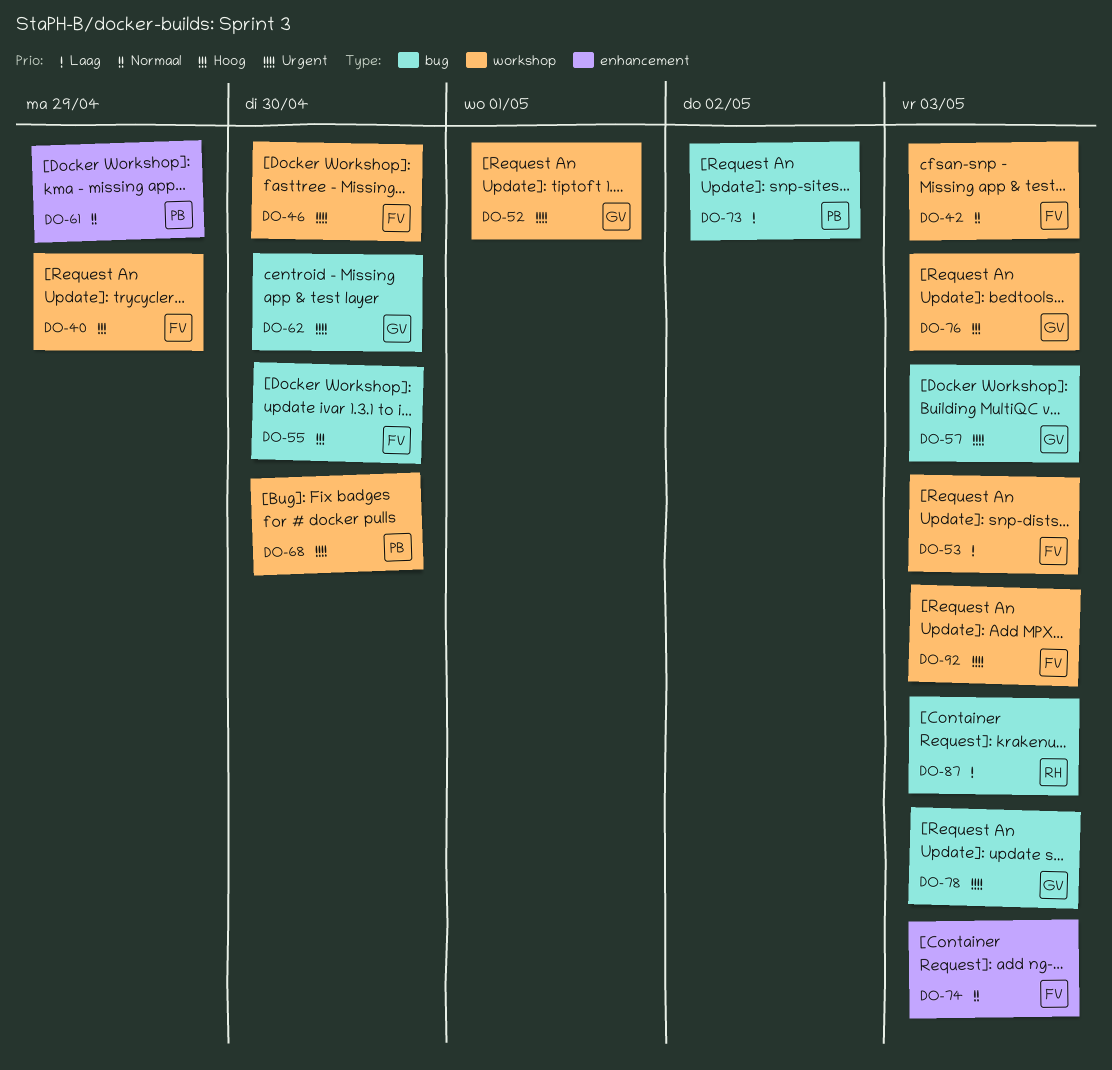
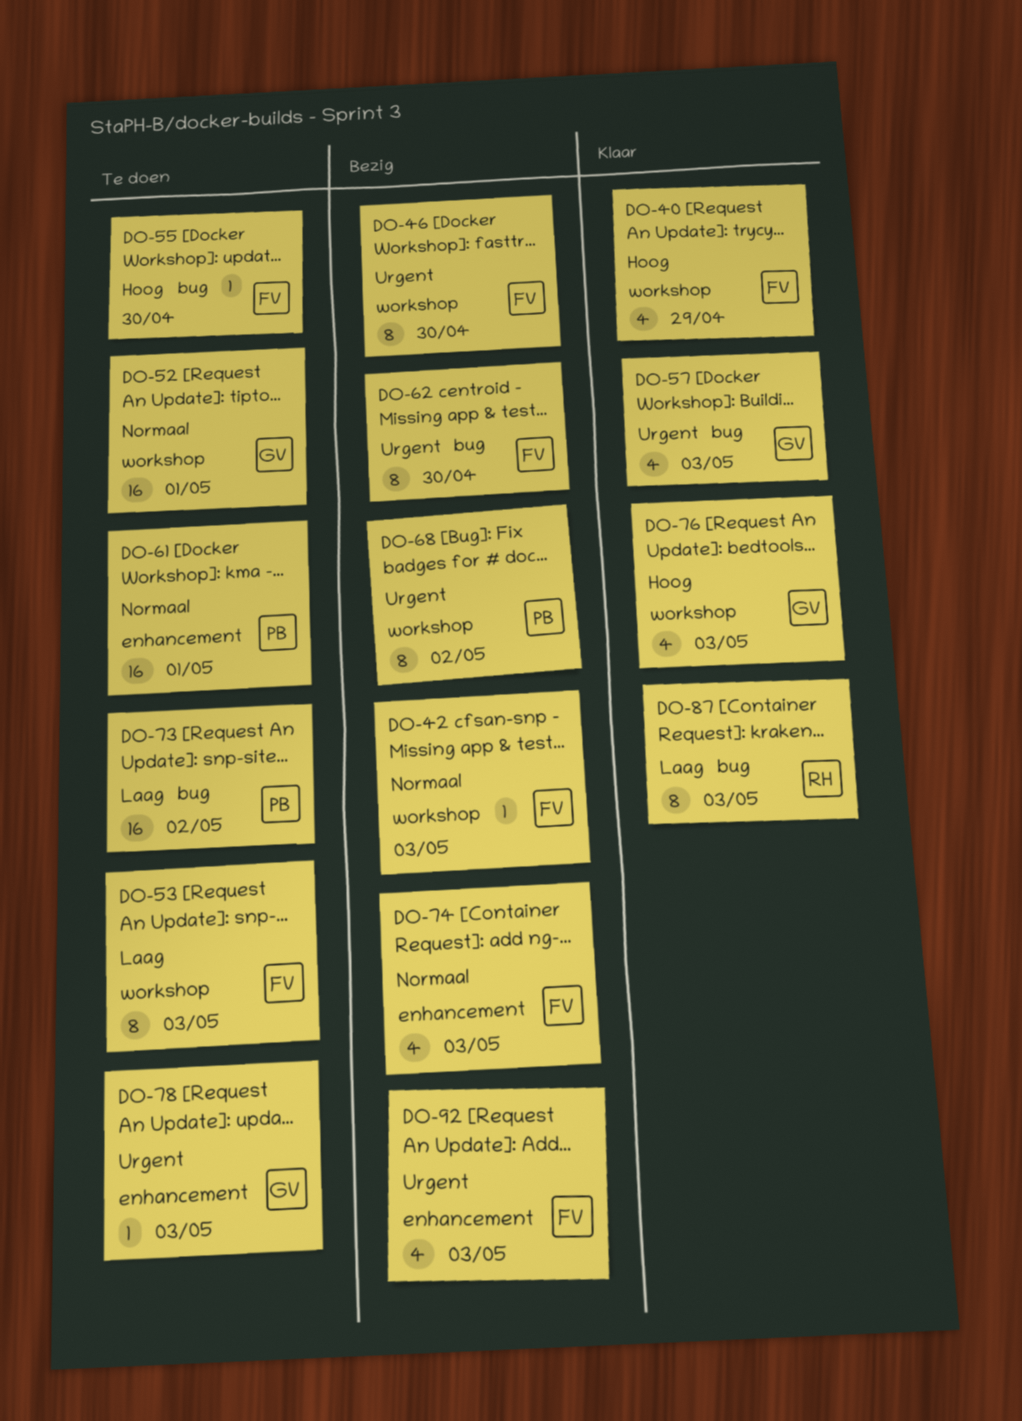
DO-52, priority: Urgent -> Normaal
DO-61, due: Apr 29 -> May 1
DO-62, owner: GV -> FV
DO-68, due: Apr 30 -> May 2
DO-78, label: bug -> enhancement
DO-92, label: workshop -> enhancement

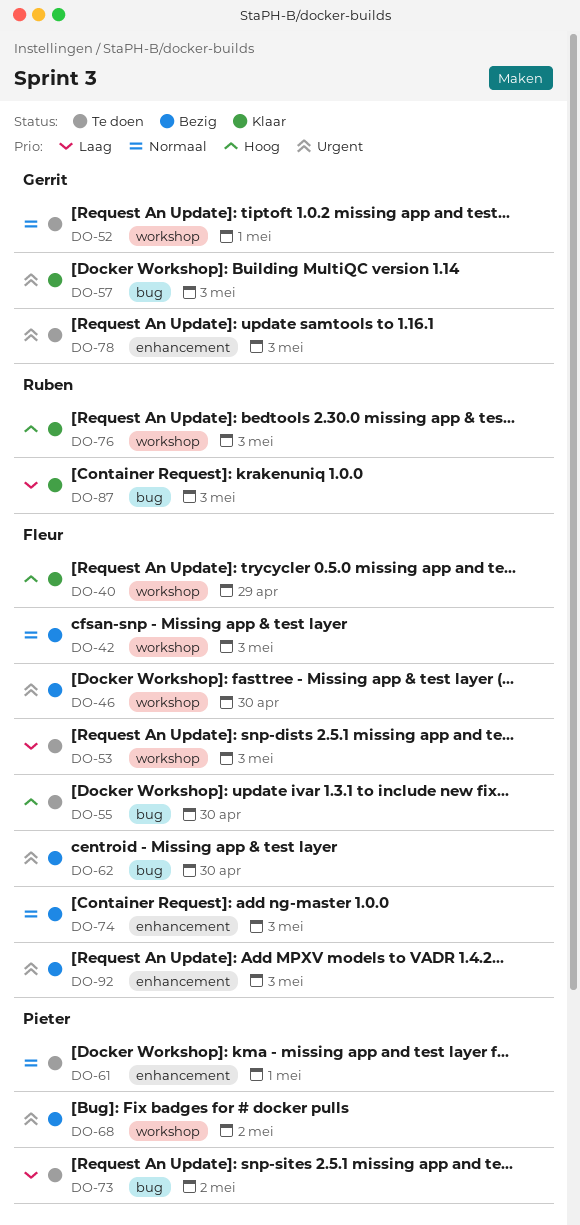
DO-76, owner: Gerrit -> Ruben

